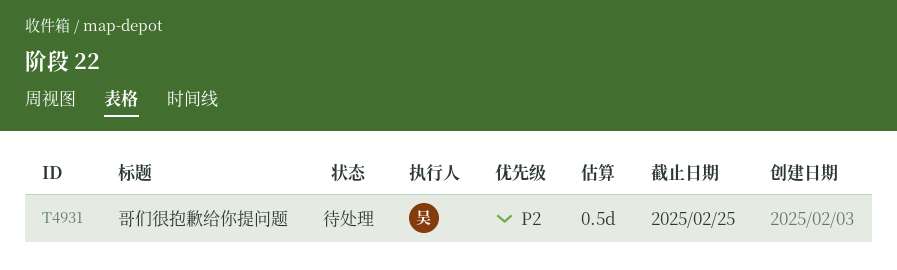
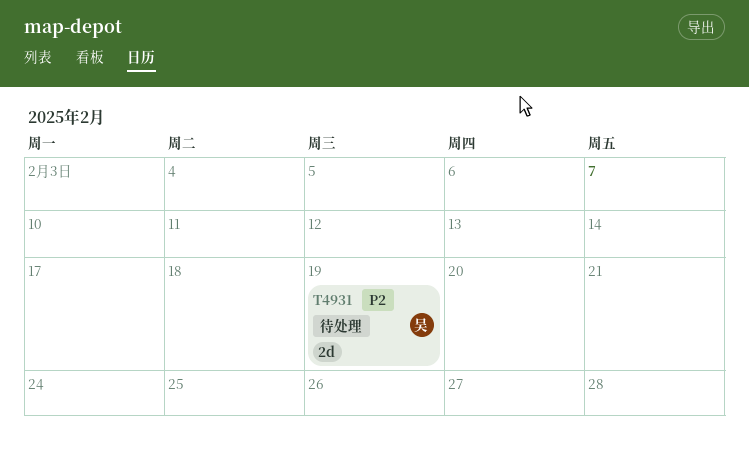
T4931, estimate: 0.5d -> 2d
T4931, due: Feb 25 -> Feb 19

